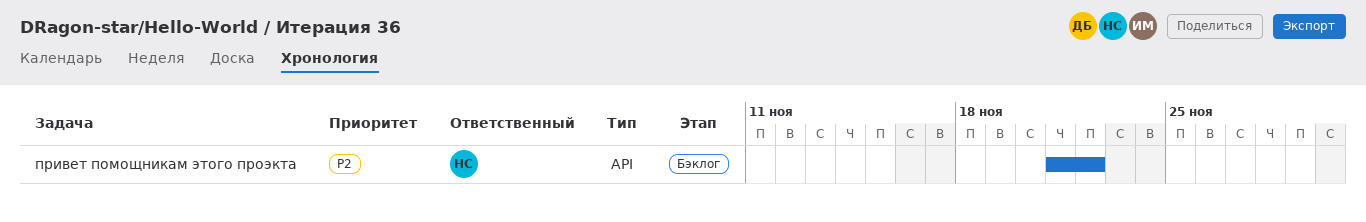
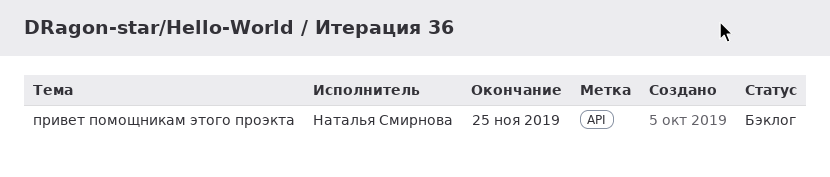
привет помощникам этого проэкта, due: Nov 22 -> Nov 25

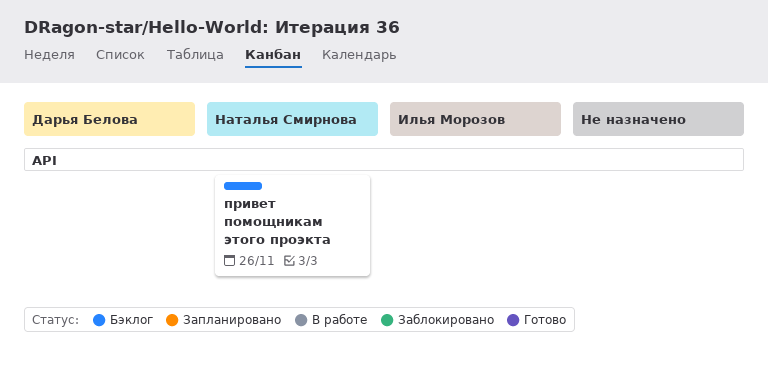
привет помощникам этого проэкта, due: Nov 25 -> Nov 26

